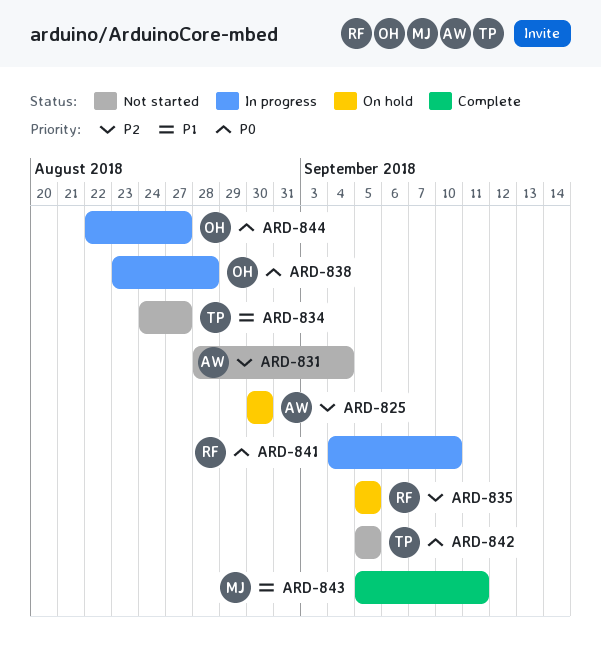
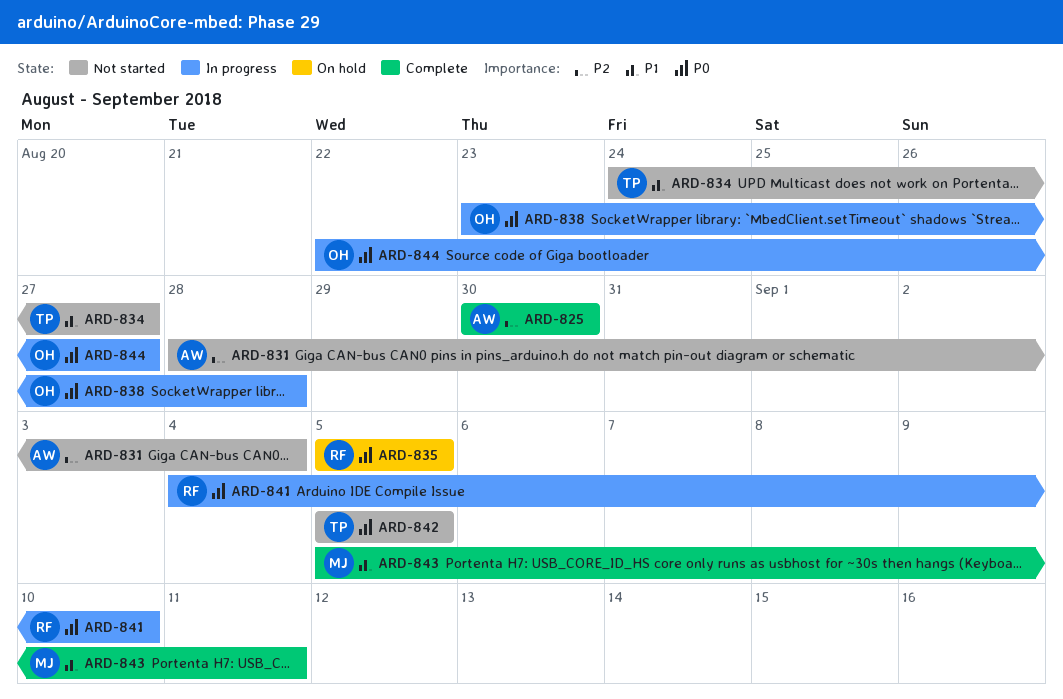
ARD-825, status: On hold -> Complete
ARD-835, priority: P2 -> P0

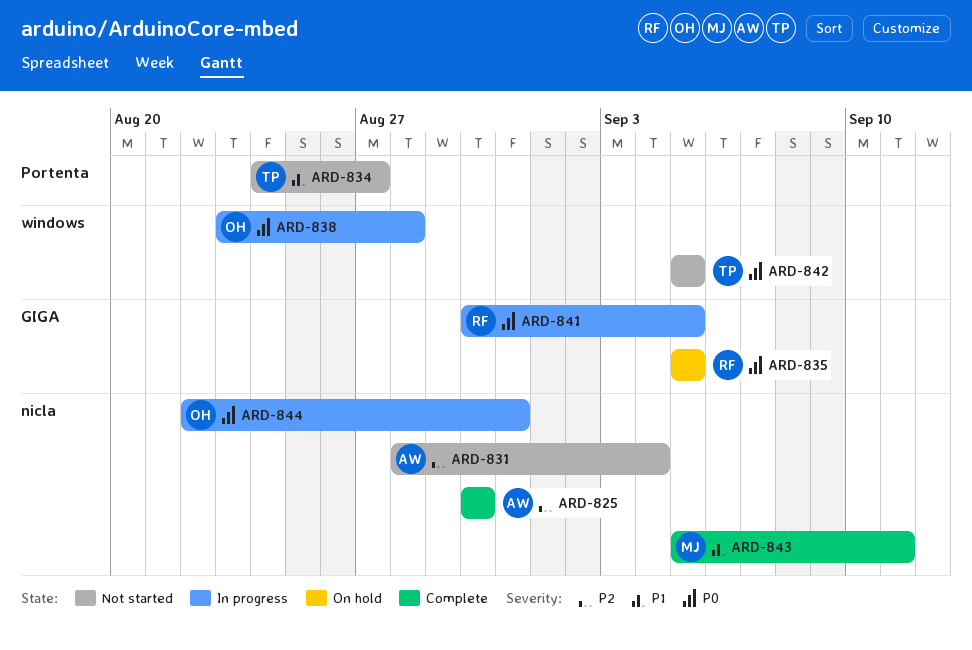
ARD-841, start: Sep 4 -> Aug 30
ARD-841, due: Sep 10 -> Sep 5
ARD-844, due: Aug 27 -> Aug 31

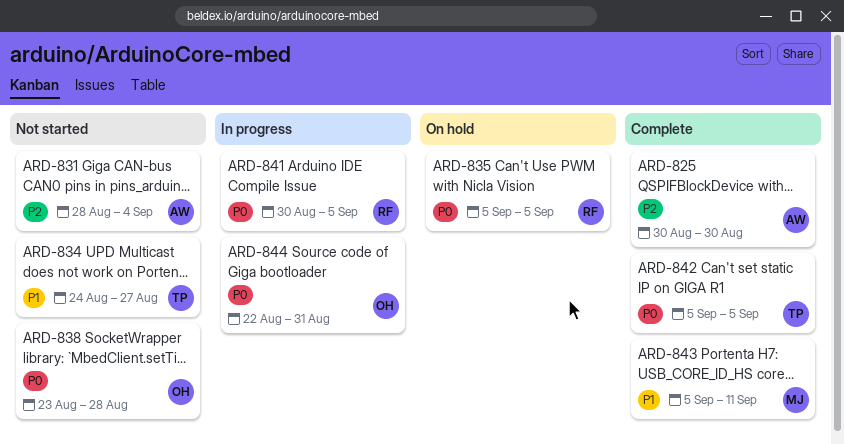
ARD-838, status: In progress -> Not started
ARD-842, status: Not started -> Complete

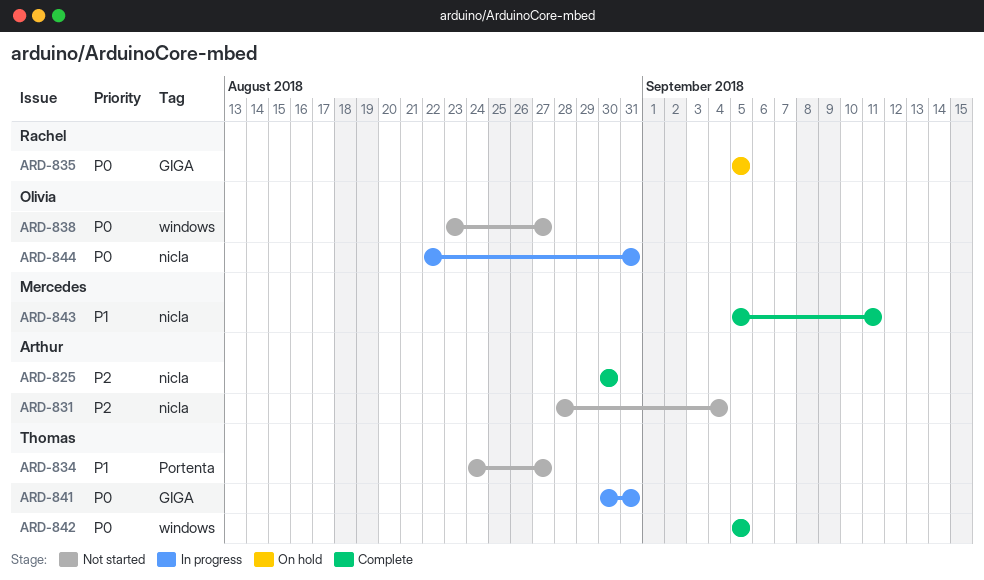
ARD-838, due: Aug 28 -> Aug 27
ARD-841, owner: Rachel -> Thomas
ARD-841, due: Sep 5 -> Aug 31

